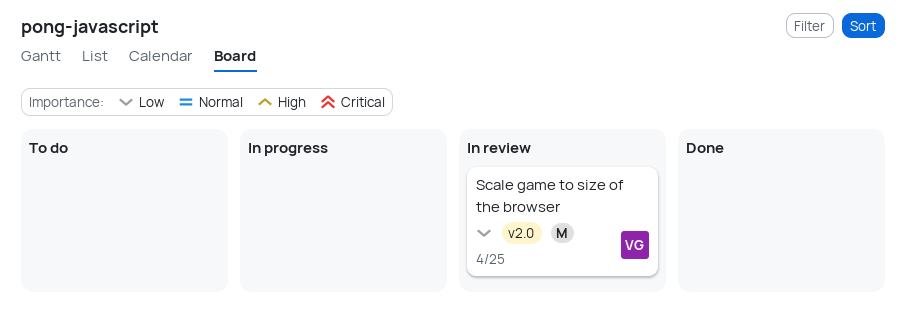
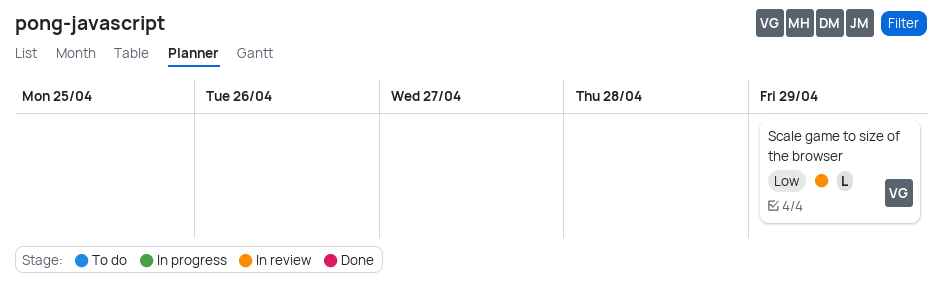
Scale game to size of the browser, estimate: M -> L
Scale game to size of the browser, due: Apr 25 -> Apr 29

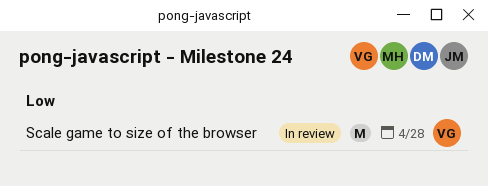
Scale game to size of the browser, estimate: L -> M
Scale game to size of the browser, due: Apr 29 -> Apr 28

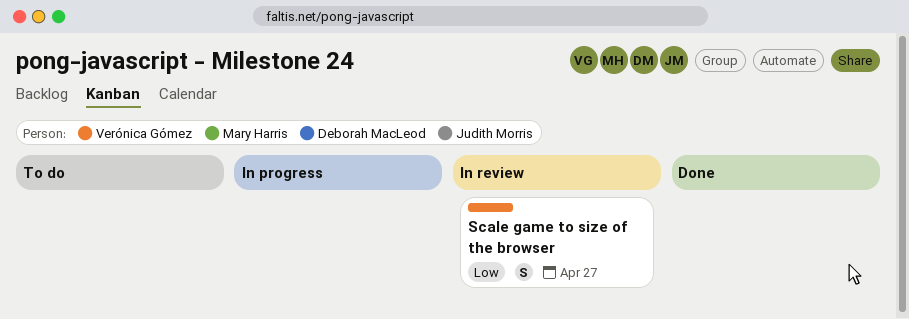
Scale game to size of the browser, estimate: M -> S
Scale game to size of the browser, due: Apr 28 -> Apr 27

